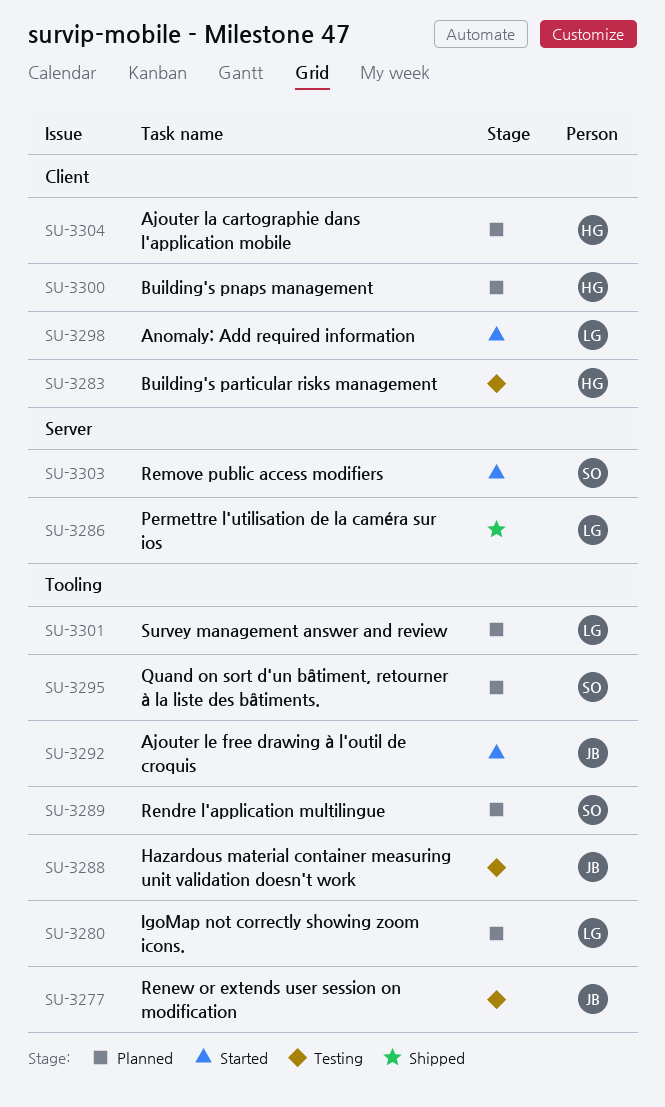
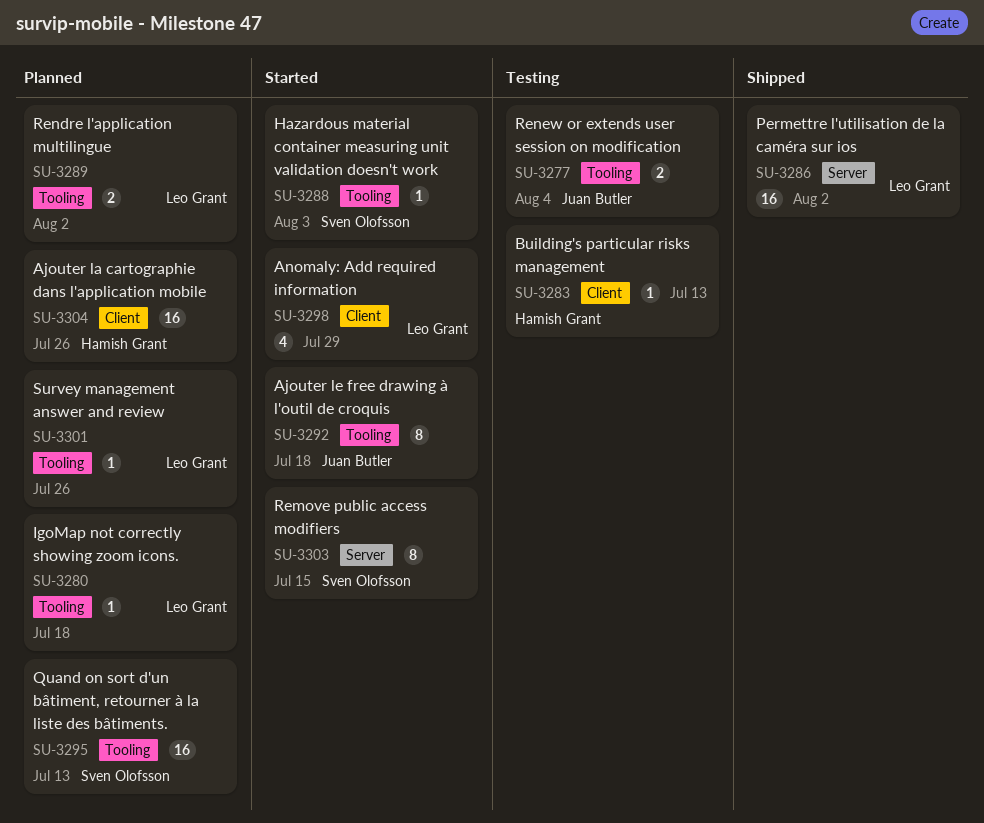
SU-3288, status: Testing -> Started
SU-3288, owner: Juan Butler -> Sven Olofsson
SU-3289, owner: Sven Olofsson -> Leo Grant
SU-3300: present -> none

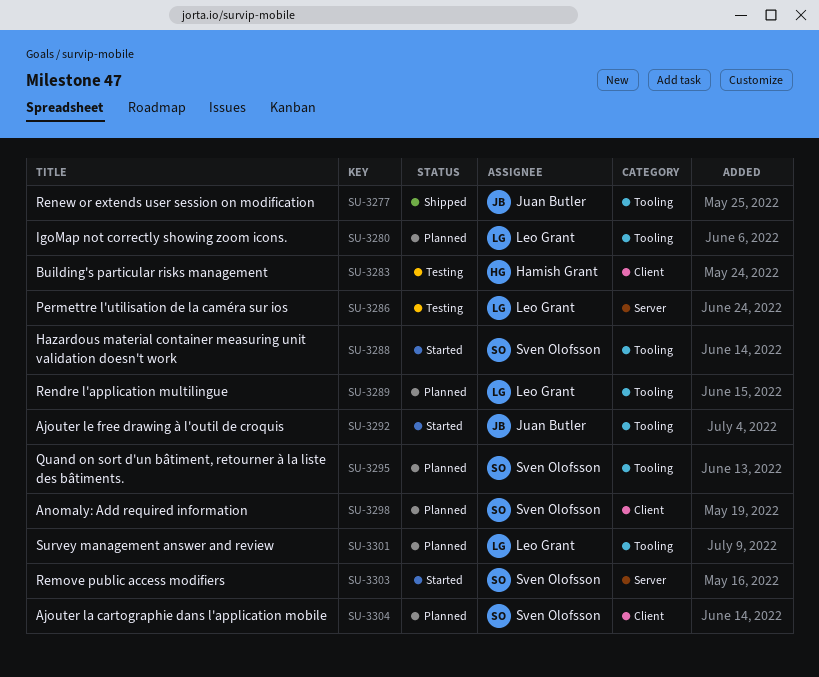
SU-3277, status: Testing -> Shipped
SU-3286, status: Shipped -> Testing
SU-3298, status: Started -> Planned
SU-3298, owner: Leo Grant -> Sven Olofsson
SU-3304, owner: Hamish Grant -> Sven Olofsson

